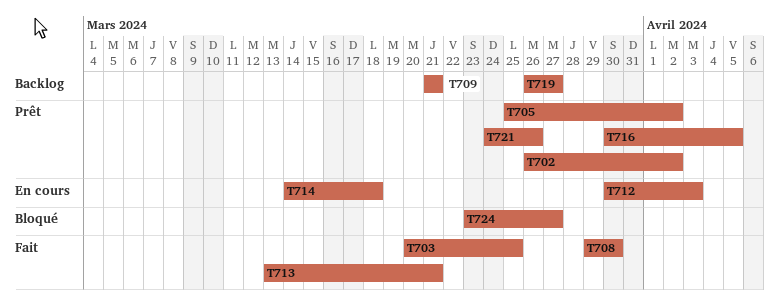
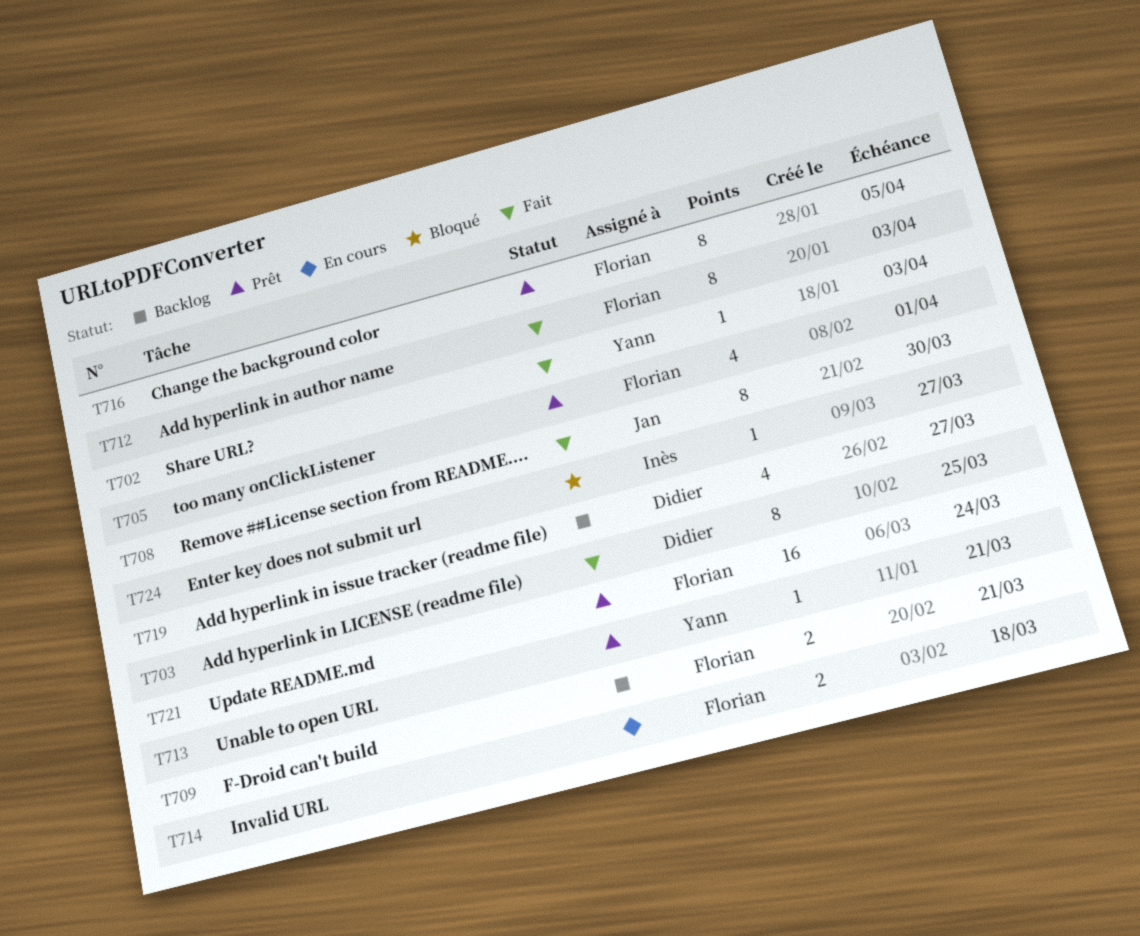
T702, status: Prêt -> Fait
T702, due: Apr 2 -> Apr 3
T705, due: Apr 2 -> Apr 1
T712, status: En cours -> Fait
T713, status: Fait -> Prêt
T721, due: Mar 26 -> Mar 24

